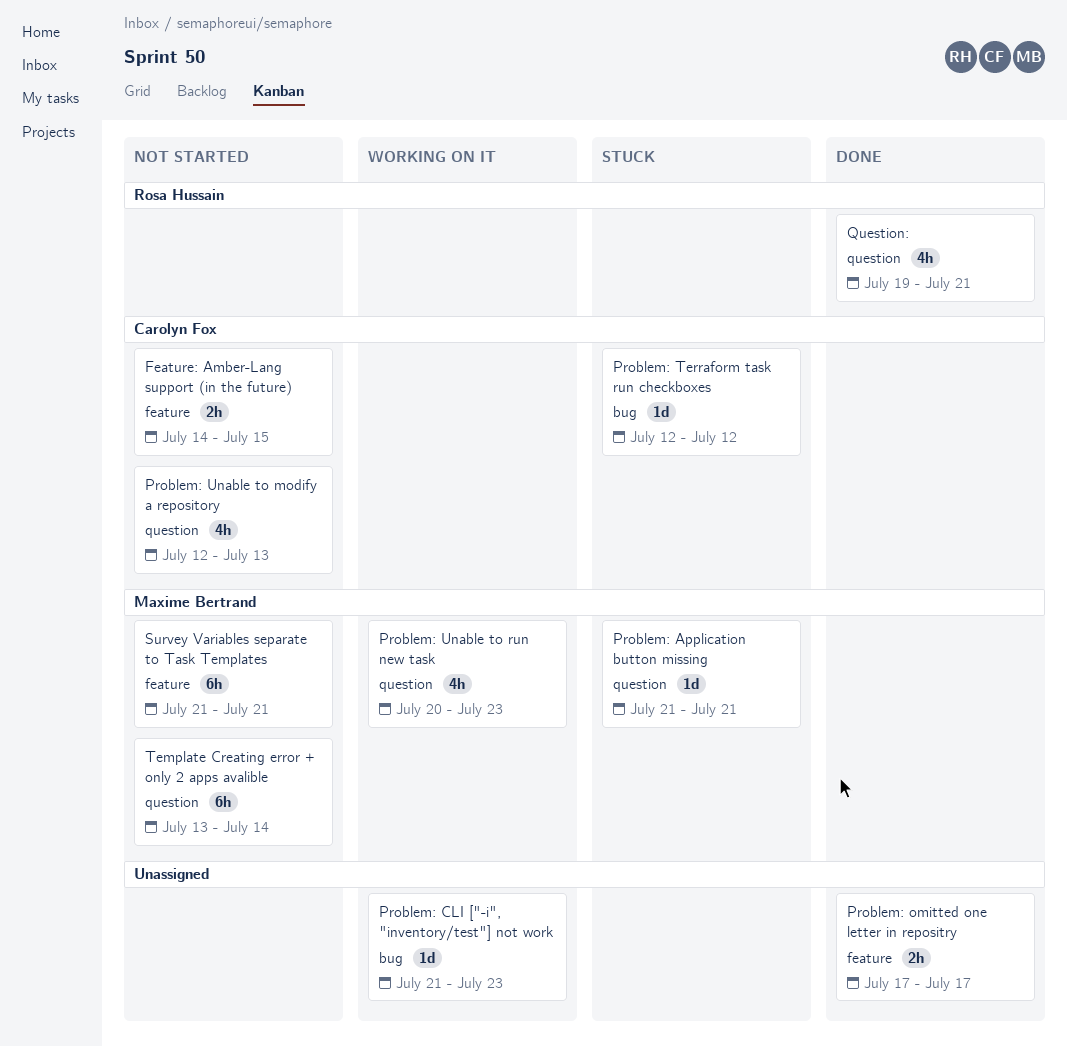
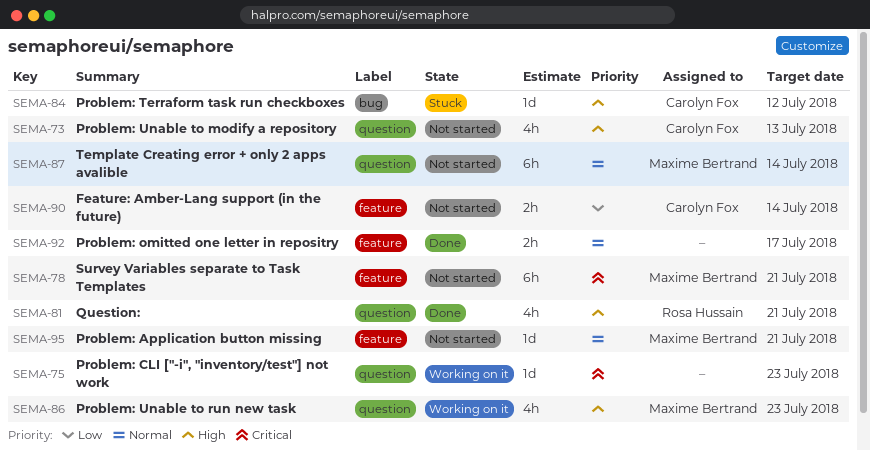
Feature: Amber-Lang support (in the future), due: Jul 15 -> Jul 14
Problem: Application button missing, status: Stuck -> Not started
Problem: Application button missing, label: question -> feature
Problem: CLI ["-i", "inventory/test"] not work, label: bug -> question

